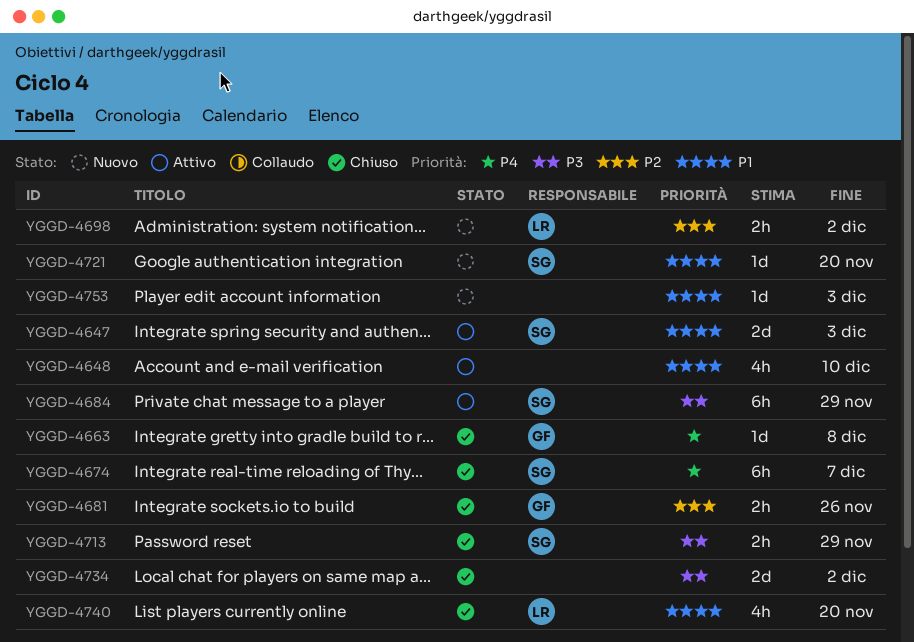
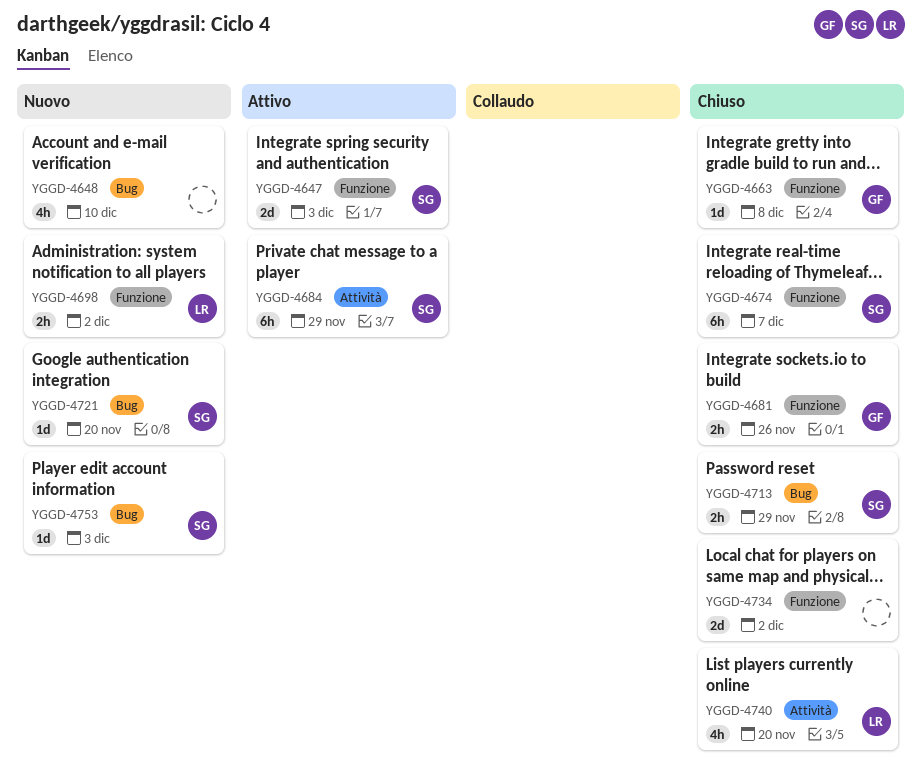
YGGD-4648, status: Attivo -> Nuovo
YGGD-4753, owner: none -> SG

